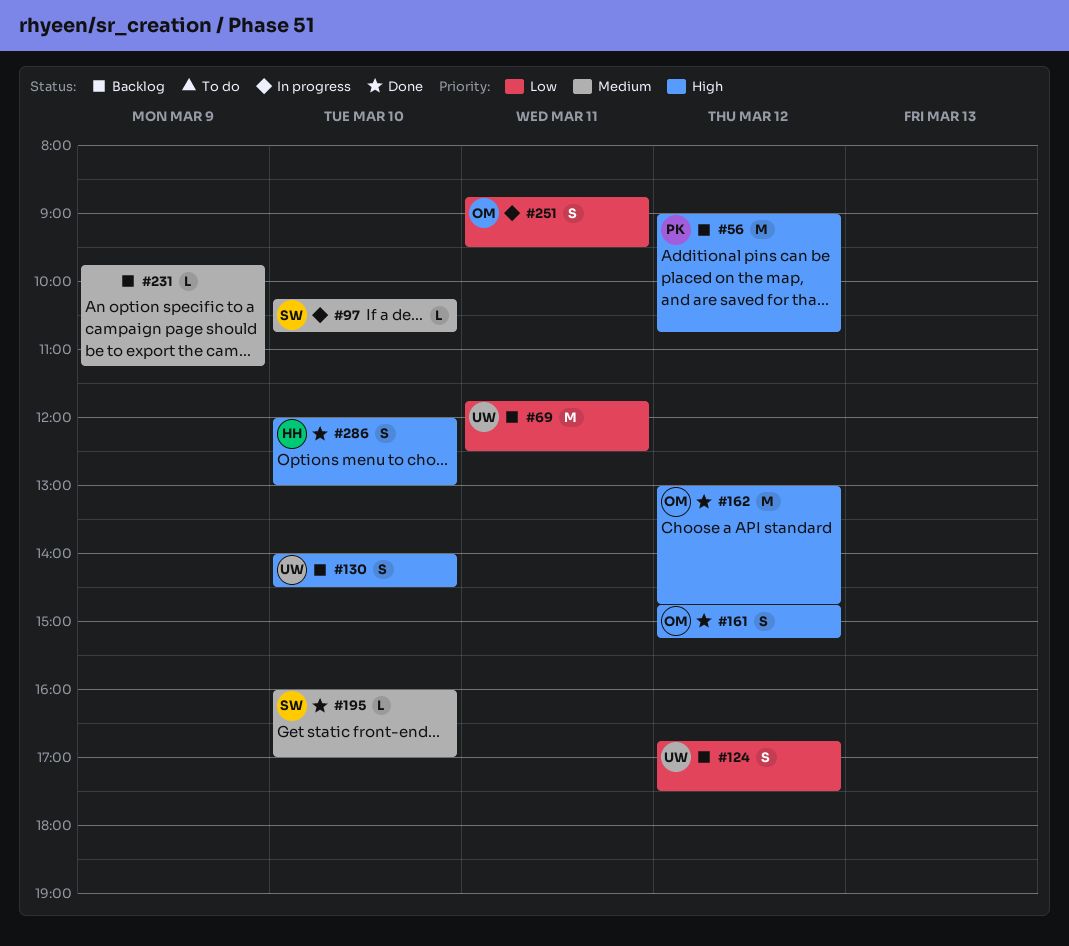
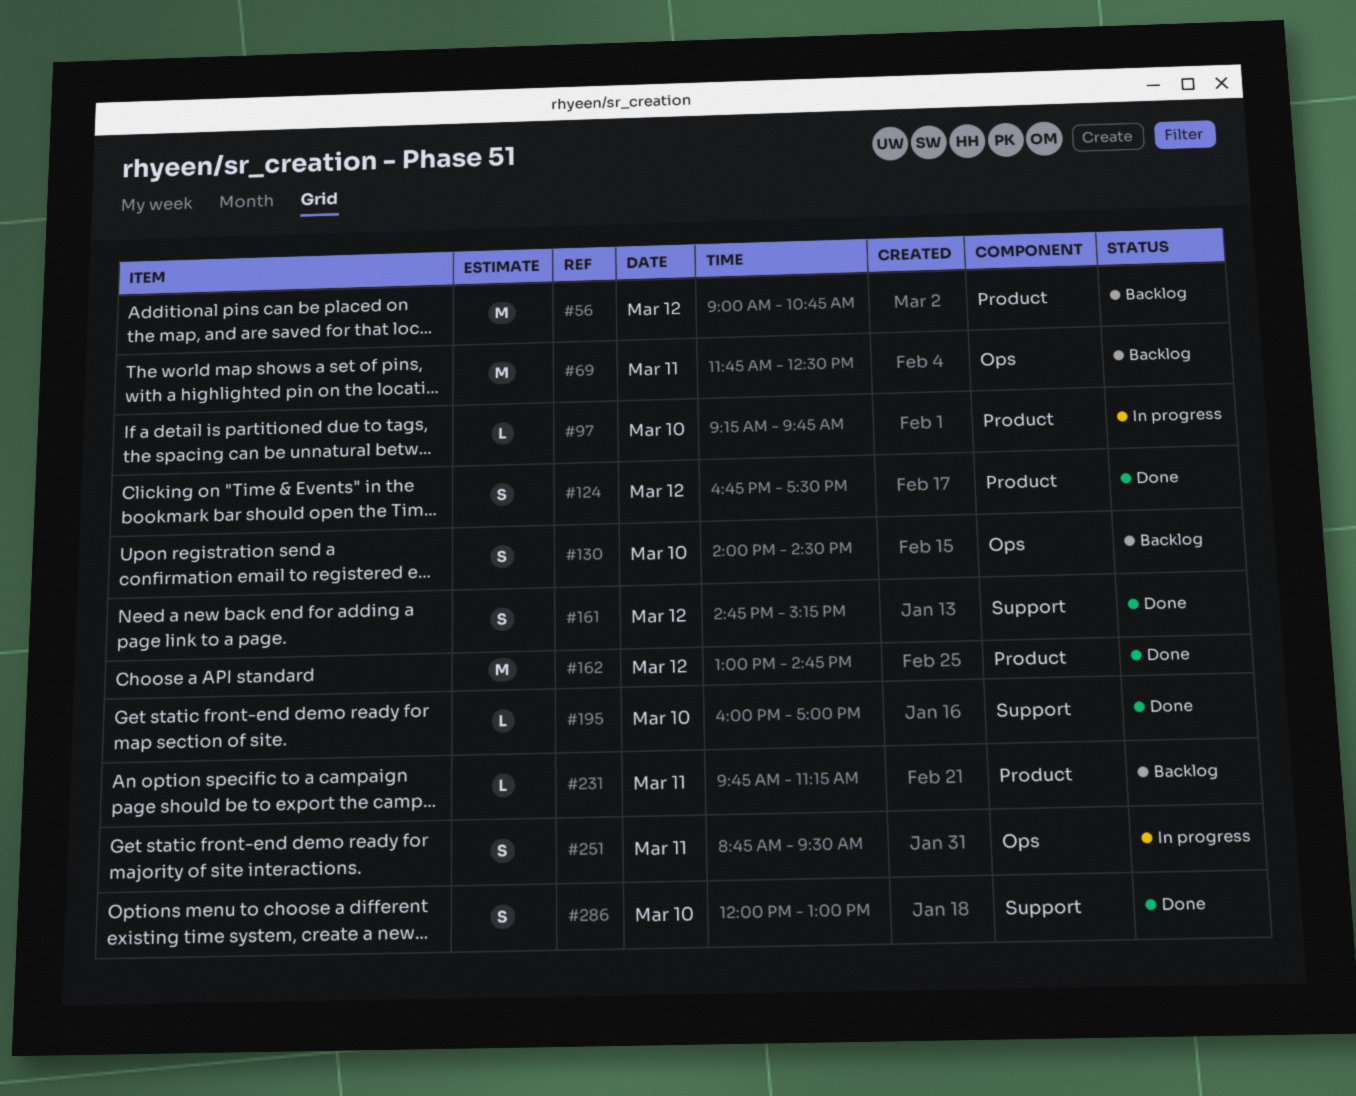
#97, begins: 10:15 -> 09:15
#97, ends: 10:45 -> 09:45
#124, status: Backlog -> Done
#231, day: Mar 9 -> Mar 11

